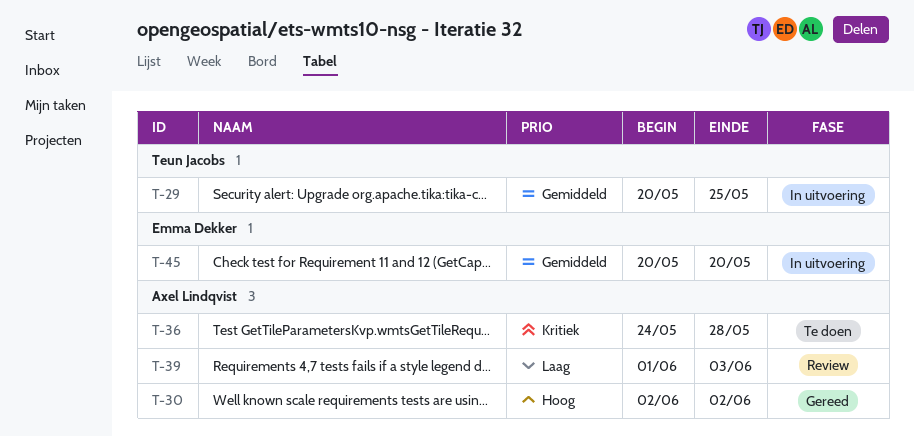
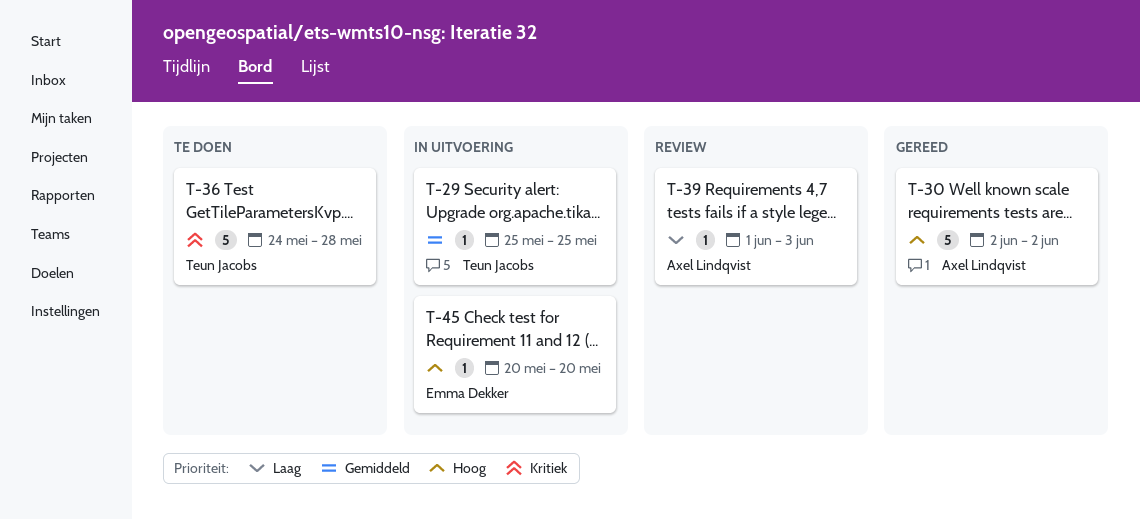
T-29, start: May 20 -> May 25
T-36, owner: Axel Lindqvist -> Teun Jacobs
T-45, priority: Gemiddeld -> Hoog

